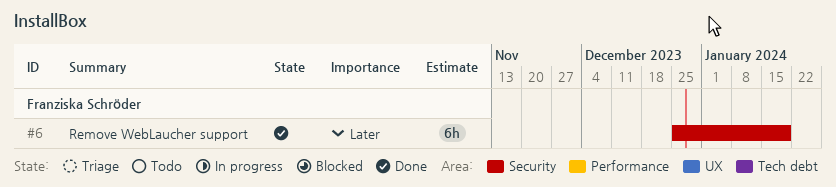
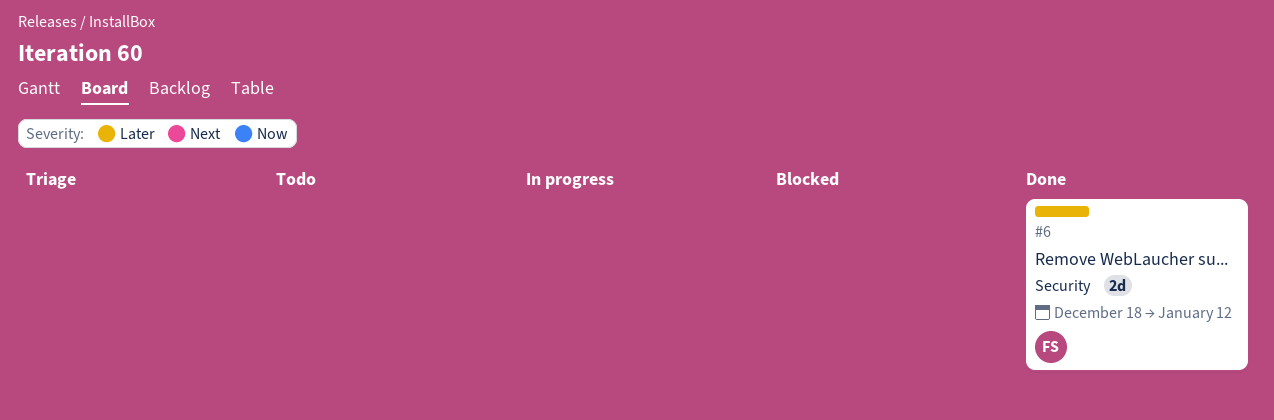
#6, estimate: 6h -> 2d
#6, start: Dec 25 -> Dec 18
#6, due: Jan 19 -> Jan 12

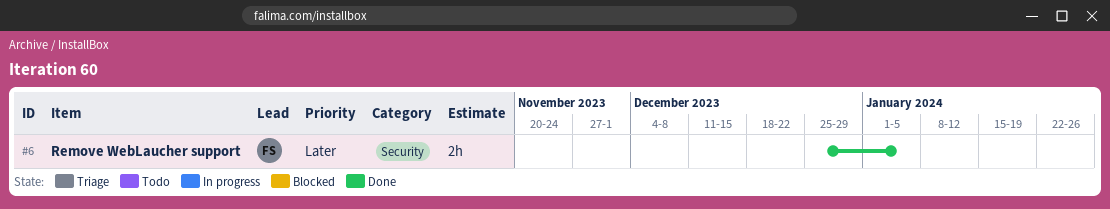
#6, estimate: 2d -> 2h
#6, start: Dec 18 -> Dec 25
#6, due: Jan 12 -> Jan 5

